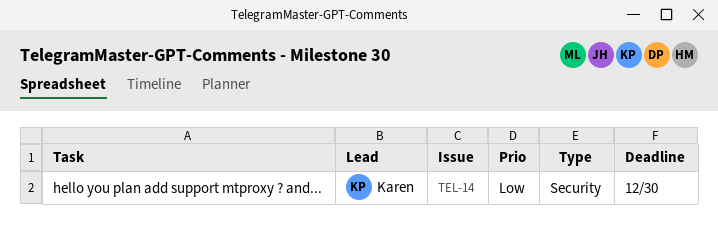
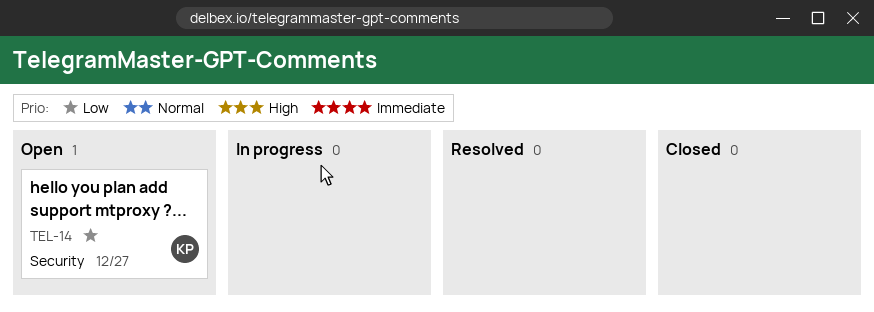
TEL-14, due: Dec 30 -> Dec 27

